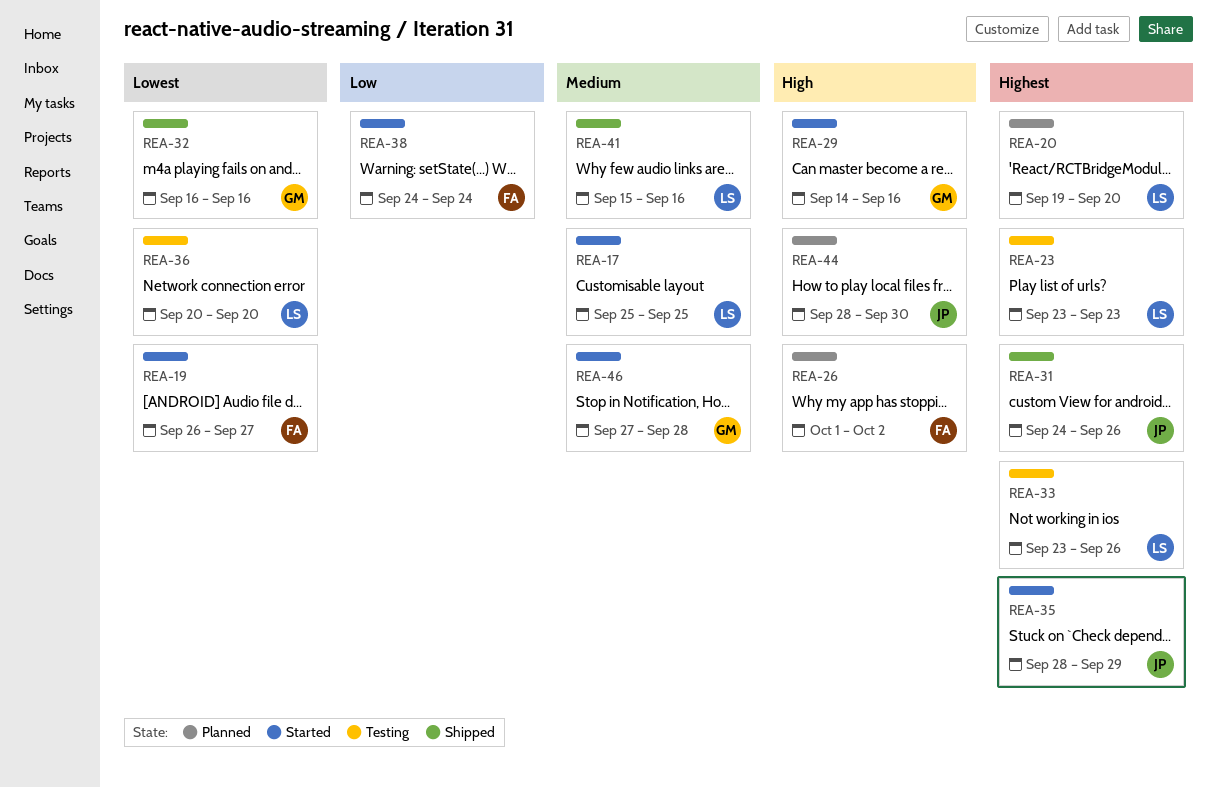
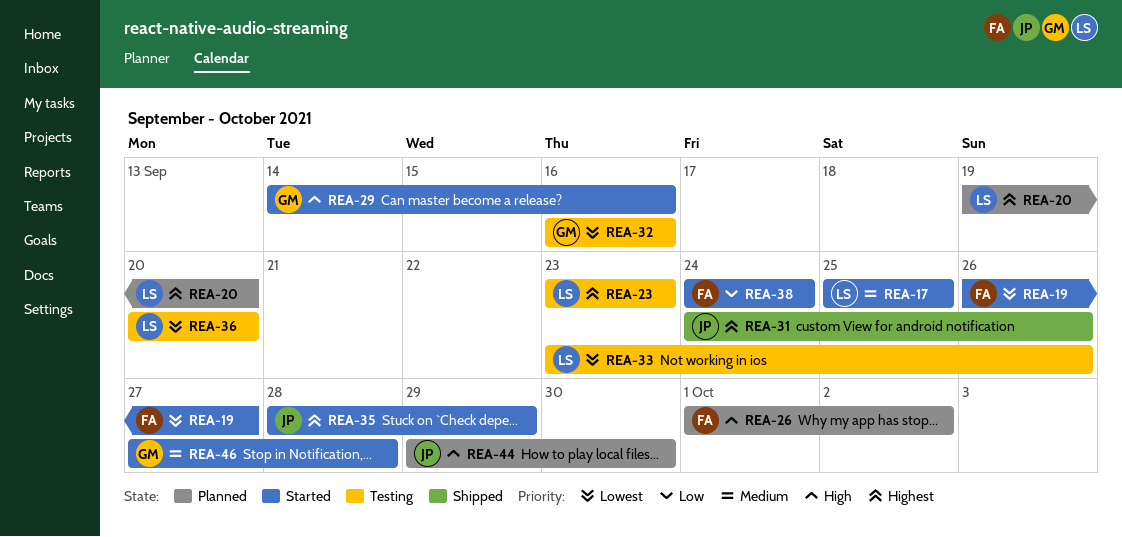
REA-32, status: Shipped -> Testing
REA-33, priority: Highest -> Lowest
REA-41: present -> none
REA-44, start: Sep 28 -> Sep 29

